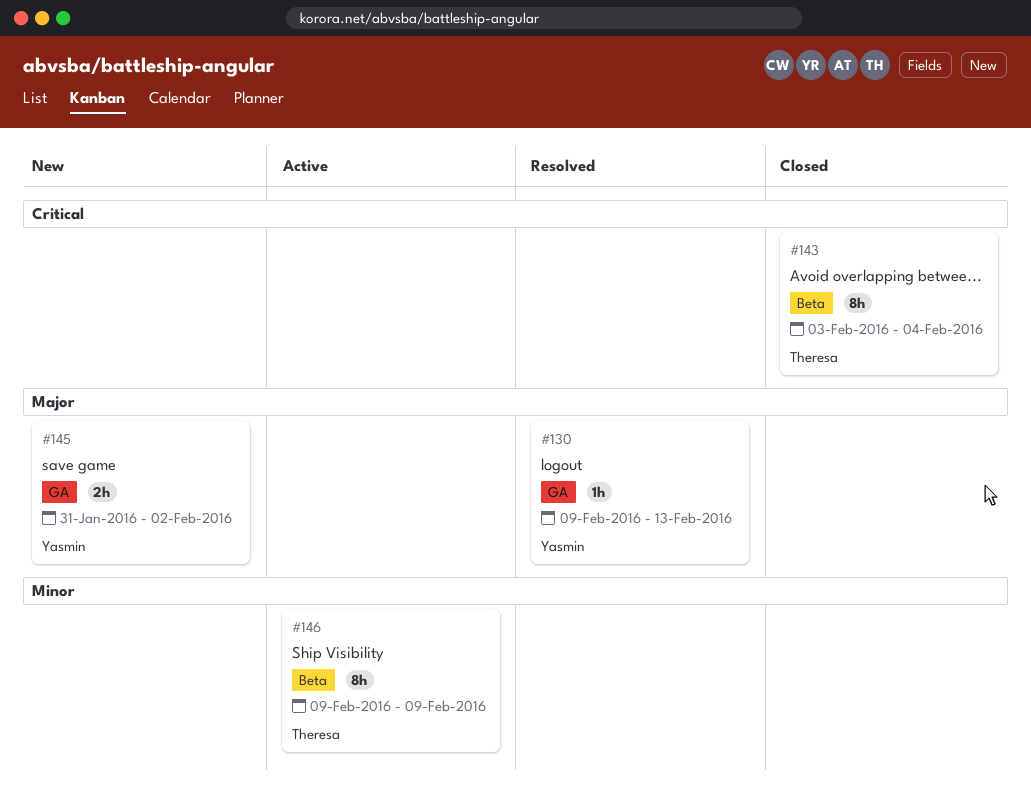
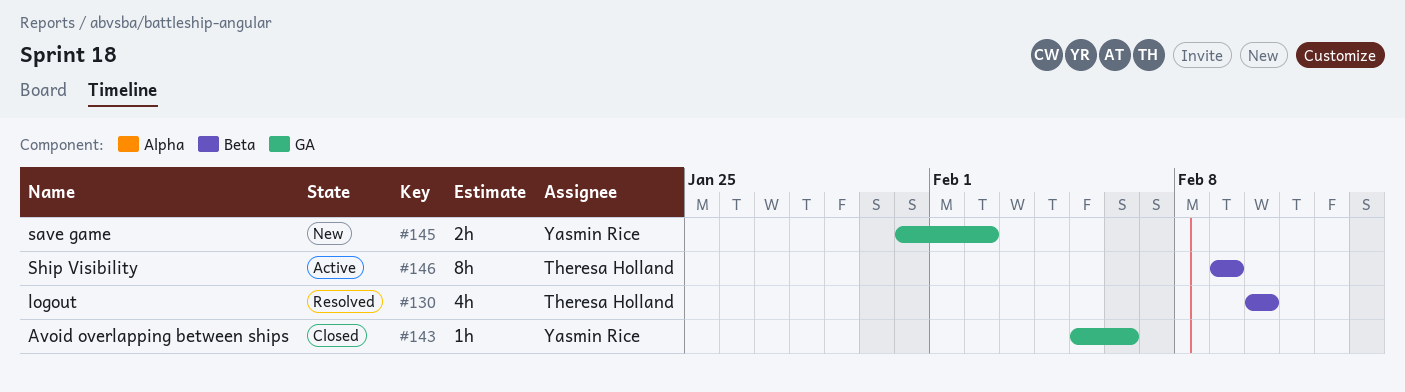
#130, owner: Yasmin Rice -> Theresa Holland
#130, label: GA -> Beta
#130, estimate: 1h -> 4h
#130, start: Feb 9 -> Feb 10
#130, due: Feb 13 -> Feb 10
#143, owner: Theresa Holland -> Yasmin Rice
#143, label: Beta -> GA
#143, estimate: 8h -> 1h
#143, start: Feb 3 -> Feb 5
#143, due: Feb 4 -> Feb 6

